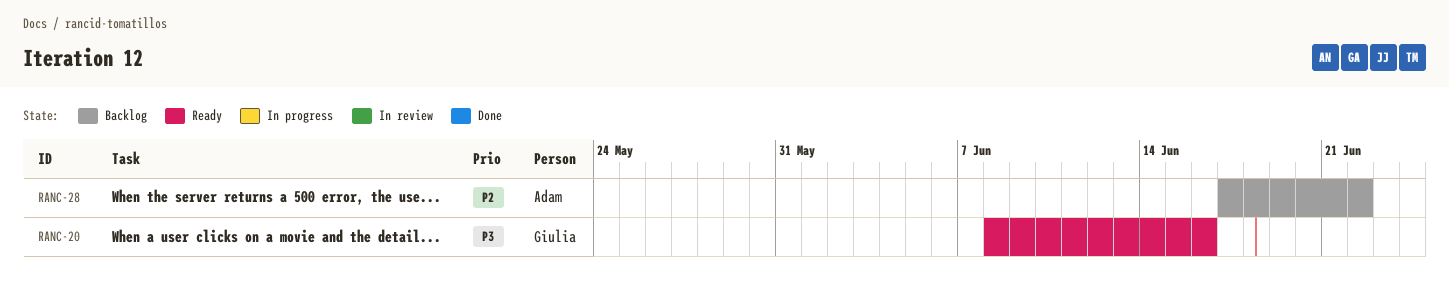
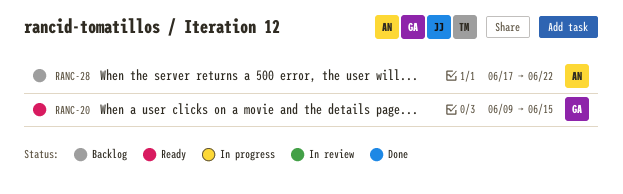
RANC-20, start: Jun 8 -> Jun 9
RANC-20, due: Jun 16 -> Jun 15

